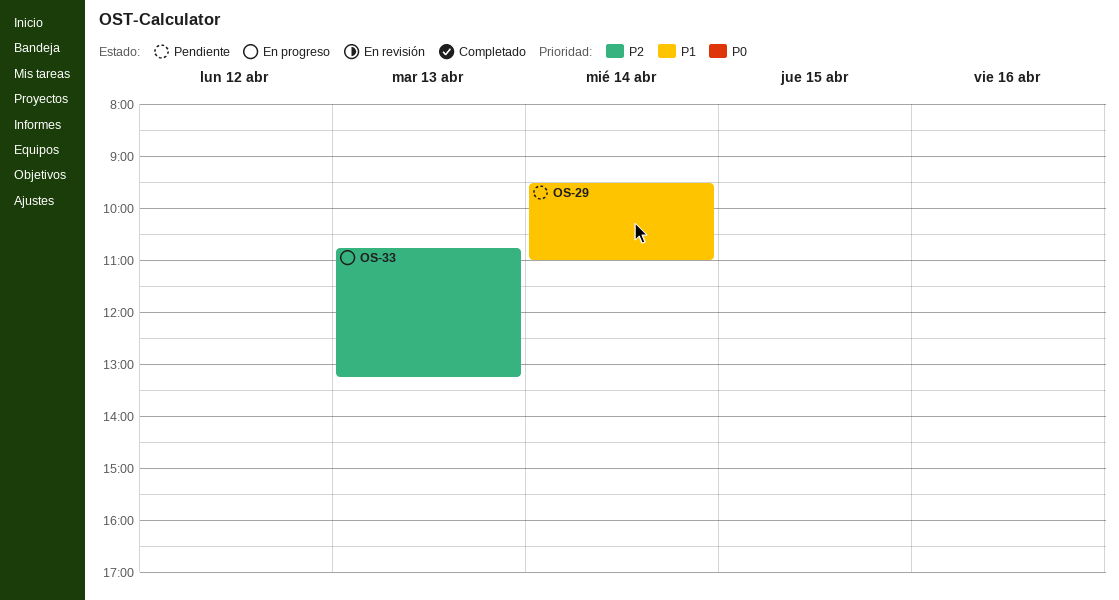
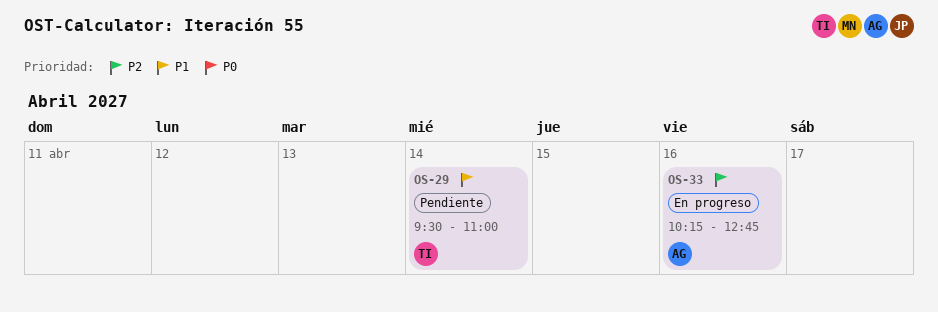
OS-33, day: Apr 13 -> Apr 16
OS-33, begins: 10:45 -> 10:15
OS-33, ends: 13:15 -> 12:45

